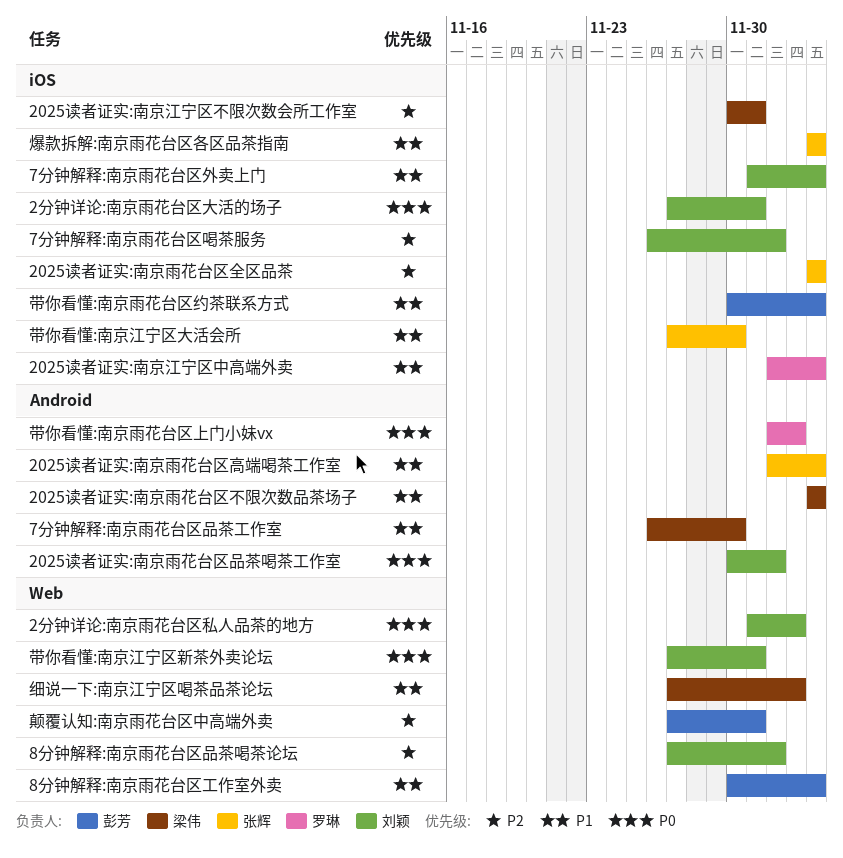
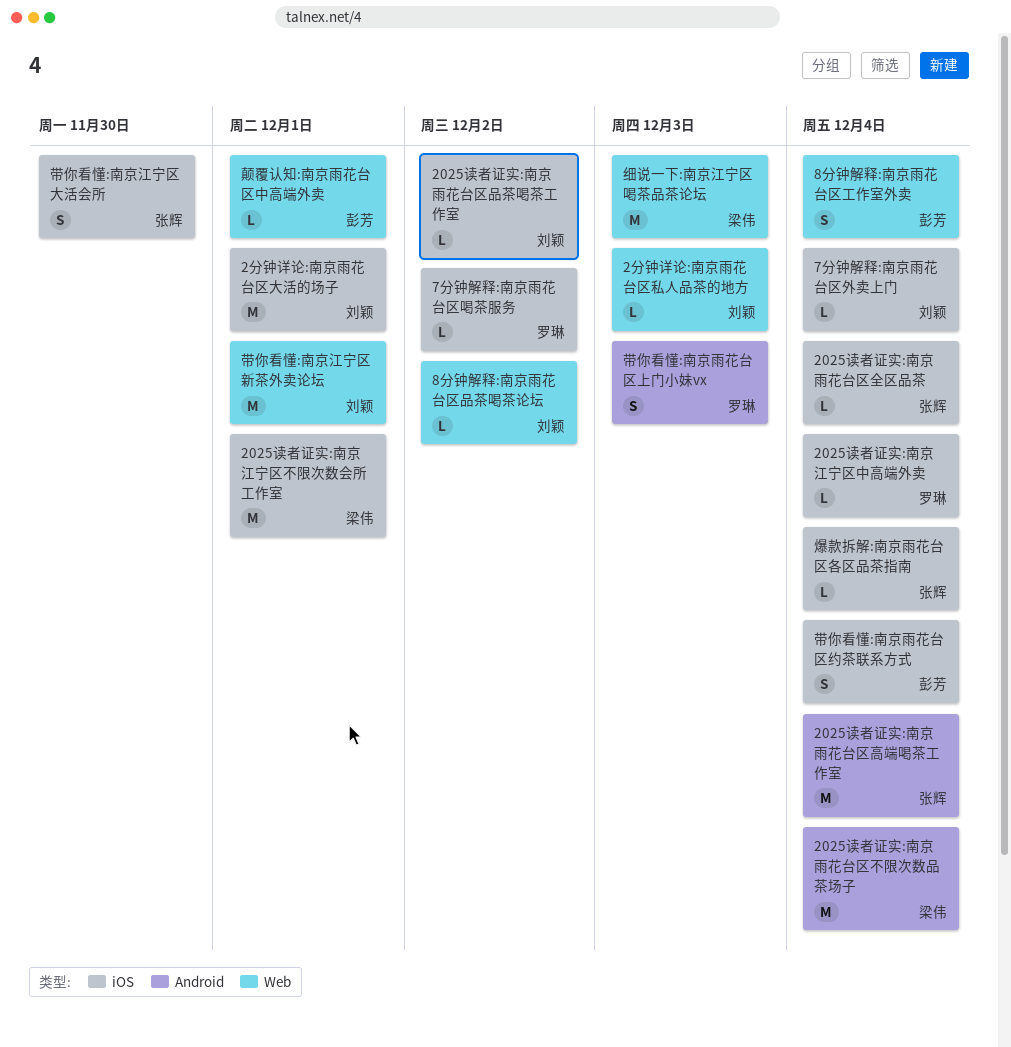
2025读者证实:南京雨花台区品茶喝茶工作室, label: Android -> iOS
7分钟解释:南京雨花台区品茶工作室: present -> none
7分钟解释:南京雨花台区喝茶服务, owner: 刘颖 -> 罗琳

